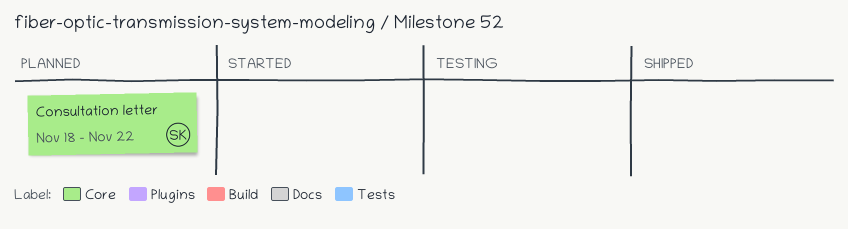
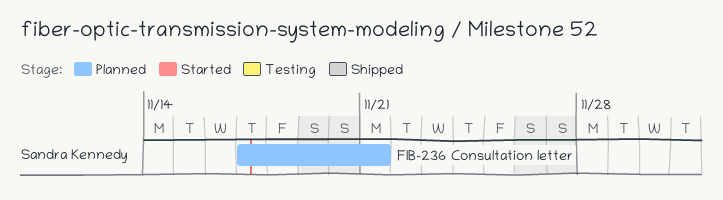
Consultation letter, start: Nov 18 -> Nov 17
Consultation letter, due: Nov 22 -> Nov 21

